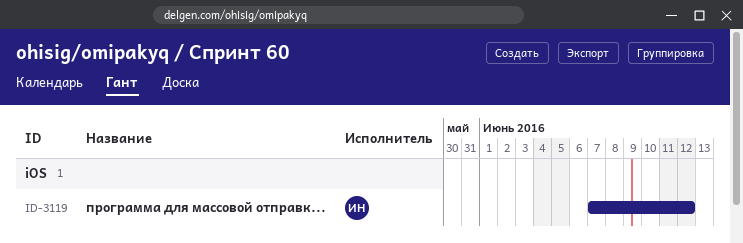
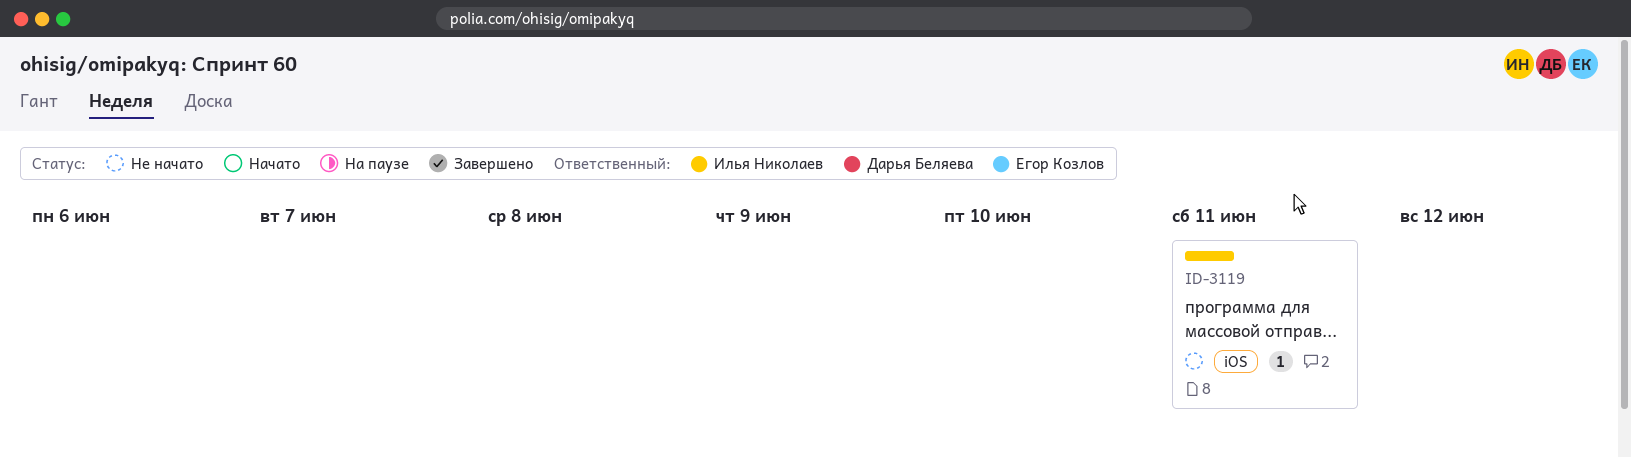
ID-3119, due: Jun 12 -> Jun 11

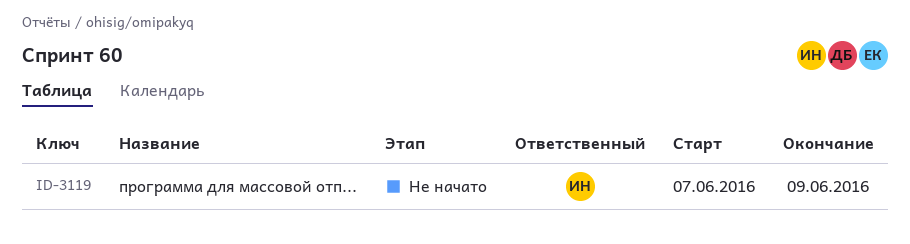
ID-3119, due: Jun 11 -> Jun 9

